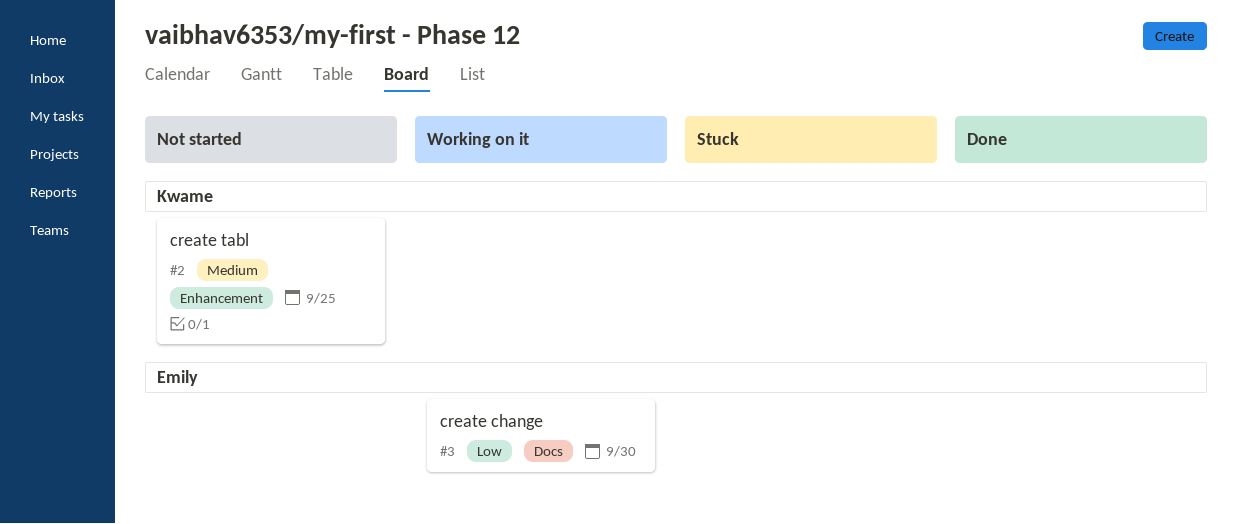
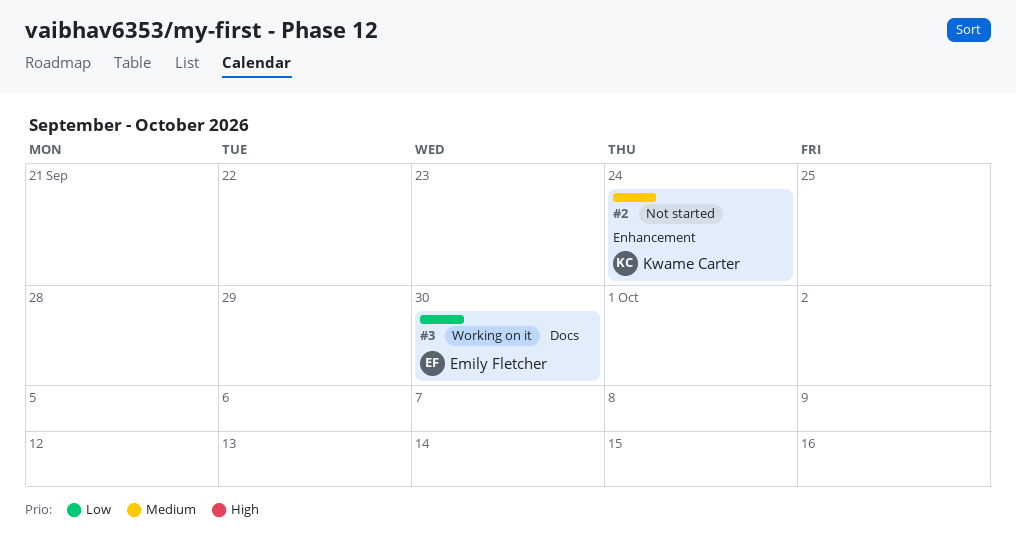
#2, due: Sep 25 -> Sep 24

